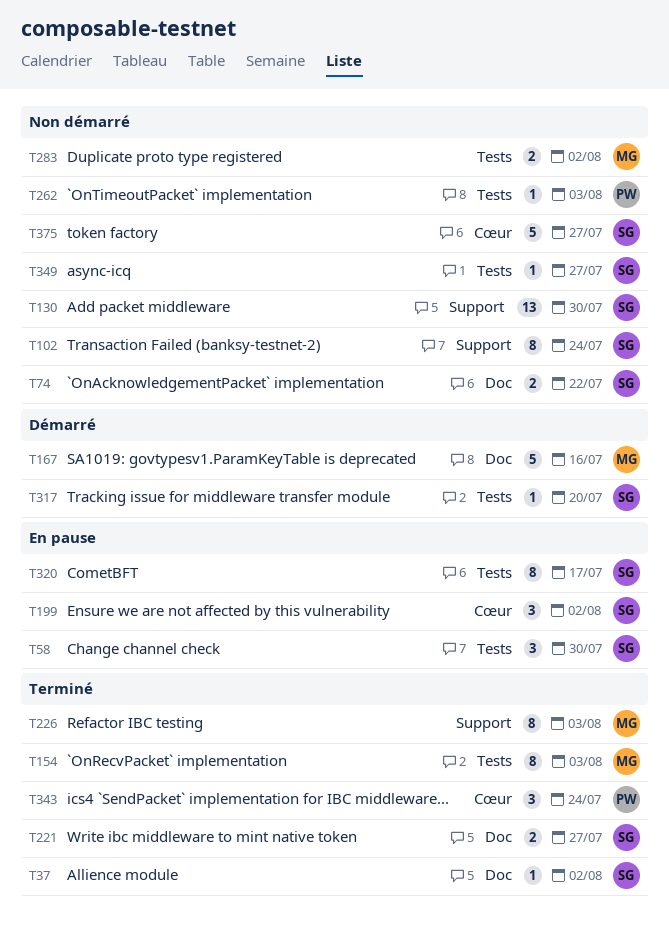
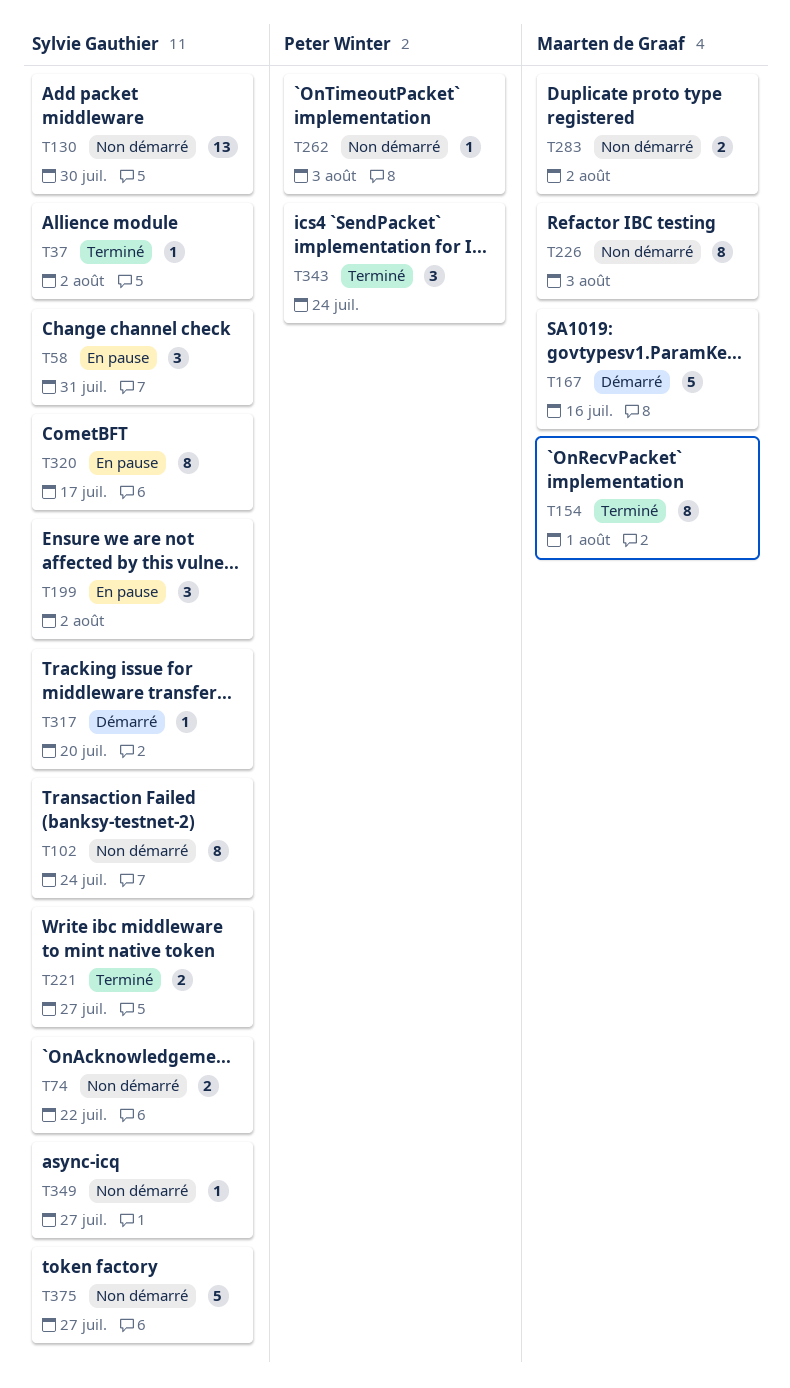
T58, due: Jul 30 -> Jul 31
T154, due: Aug 3 -> Aug 1
T226, status: Terminé -> Non démarré

